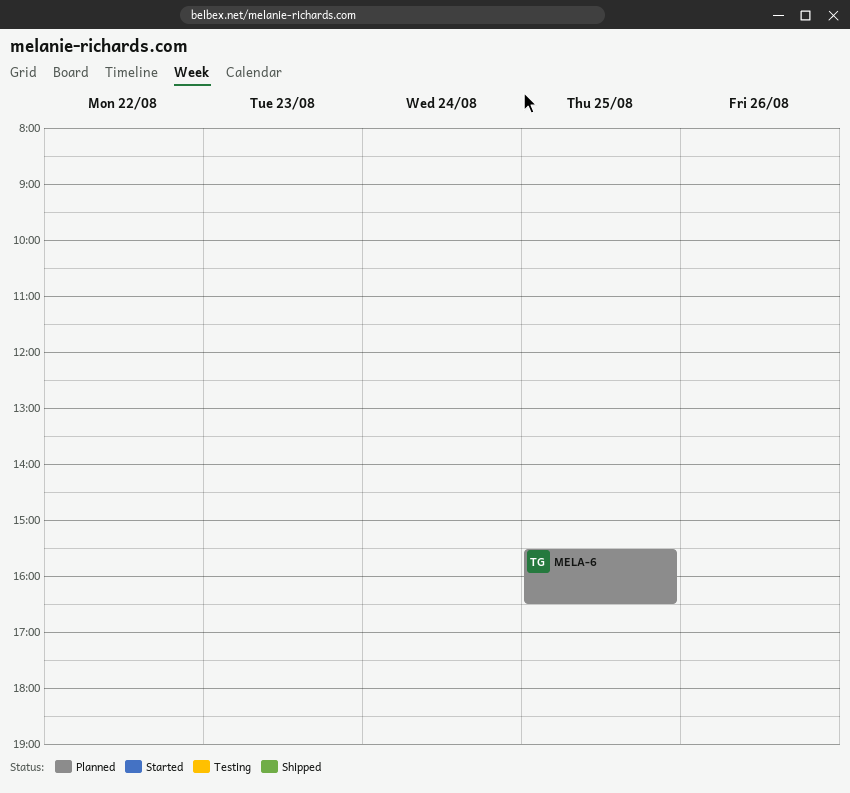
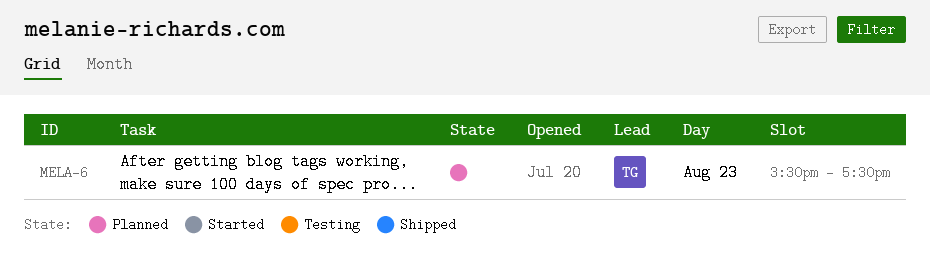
MELA-6, day: Aug 25 -> Aug 23
MELA-6, ends: 16:30 -> 17:30

